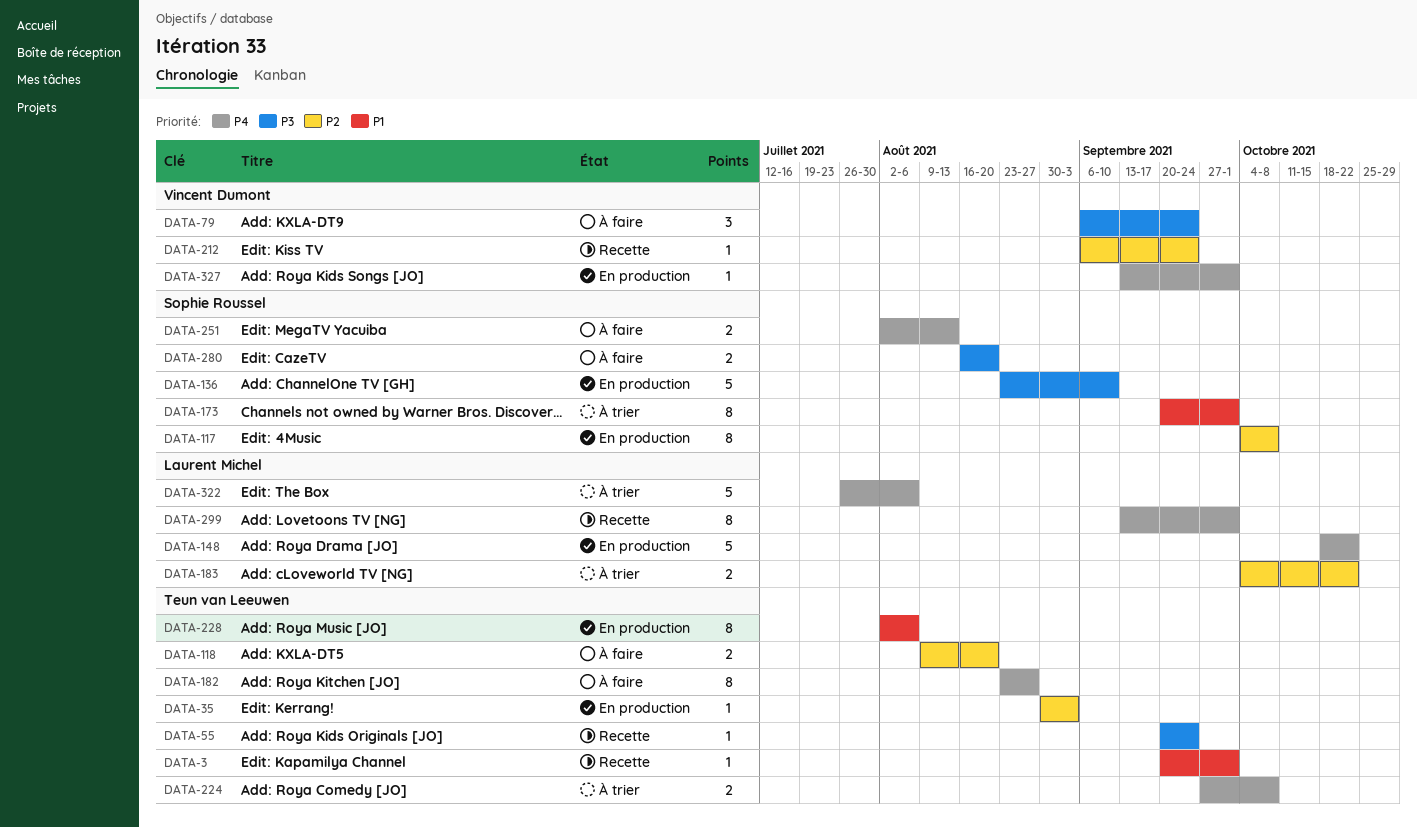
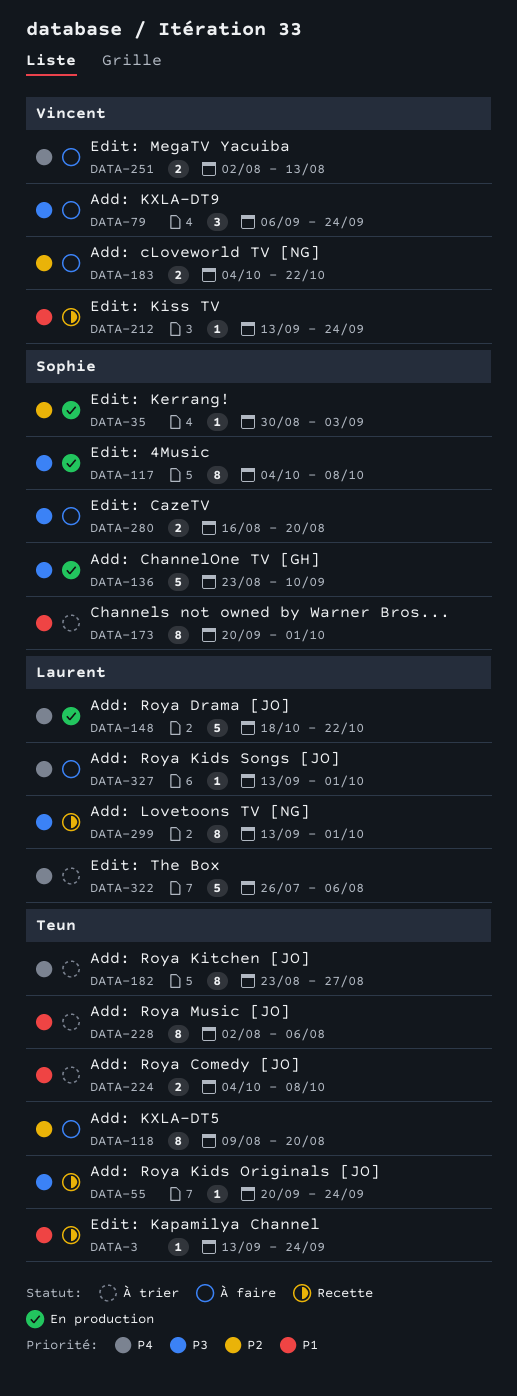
DATA-3, start: Sep 20 -> Sep 13
DATA-3, due: Oct 1 -> Sep 24
DATA-35, owner: Teun van Leeuwen -> Sophie Roussel
DATA-117, priority: P2 -> P3
DATA-118, estimate: 2 -> 8
DATA-182, status: À faire -> À trier
DATA-183, status: À trier -> À faire
DATA-183, owner: Laurent Michel -> Vincent Dumont
DATA-212, priority: P2 -> P1
DATA-212, start: Sep 6 -> Sep 13
DATA-224, priority: P4 -> P1
DATA-224, start: Sep 27 -> Oct 4
DATA-228, status: En production -> À trier
DATA-251, owner: Sophie Roussel -> Vincent Dumont
DATA-299, priority: P4 -> P3
DATA-327, status: En production -> À faire
DATA-327, owner: Vincent Dumont -> Laurent Michel

